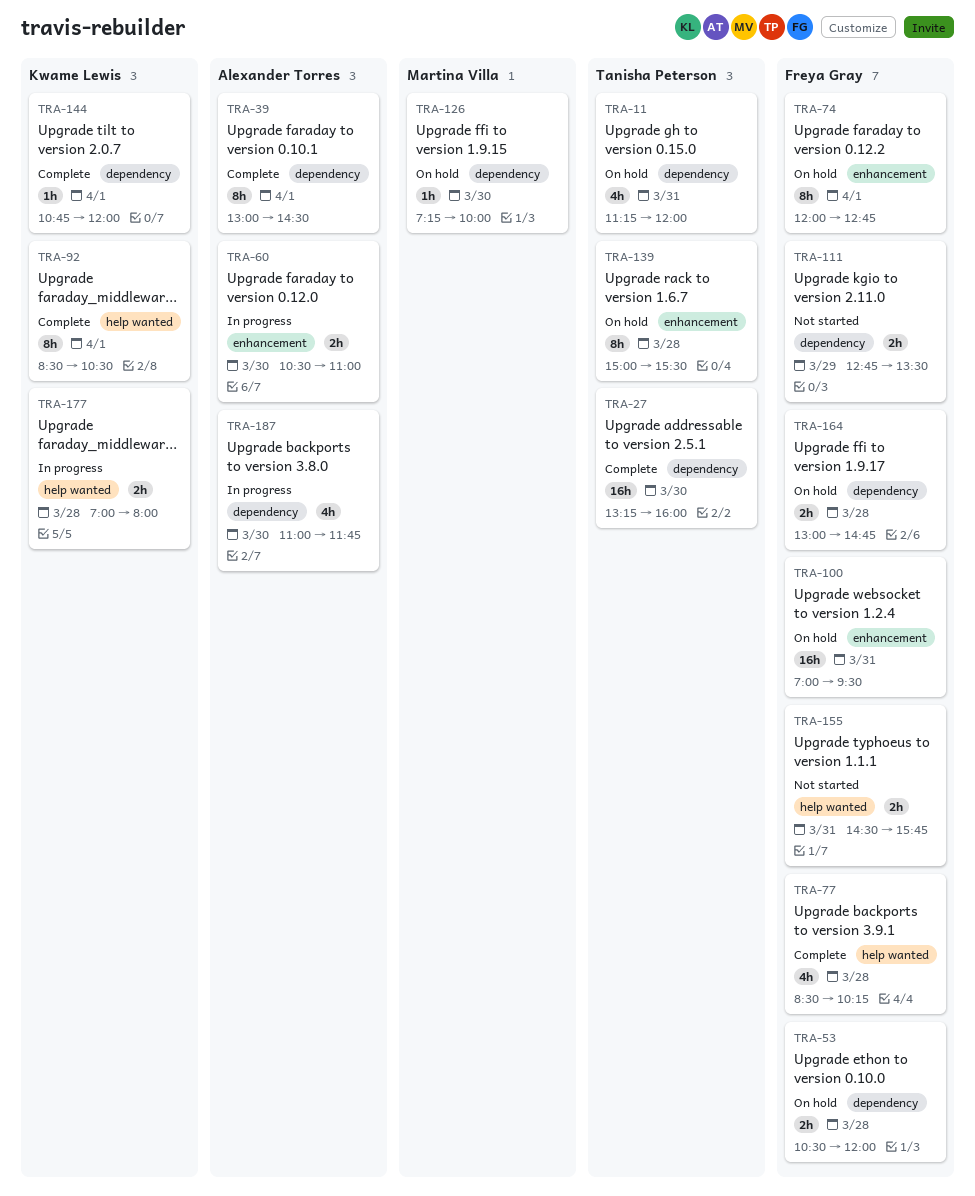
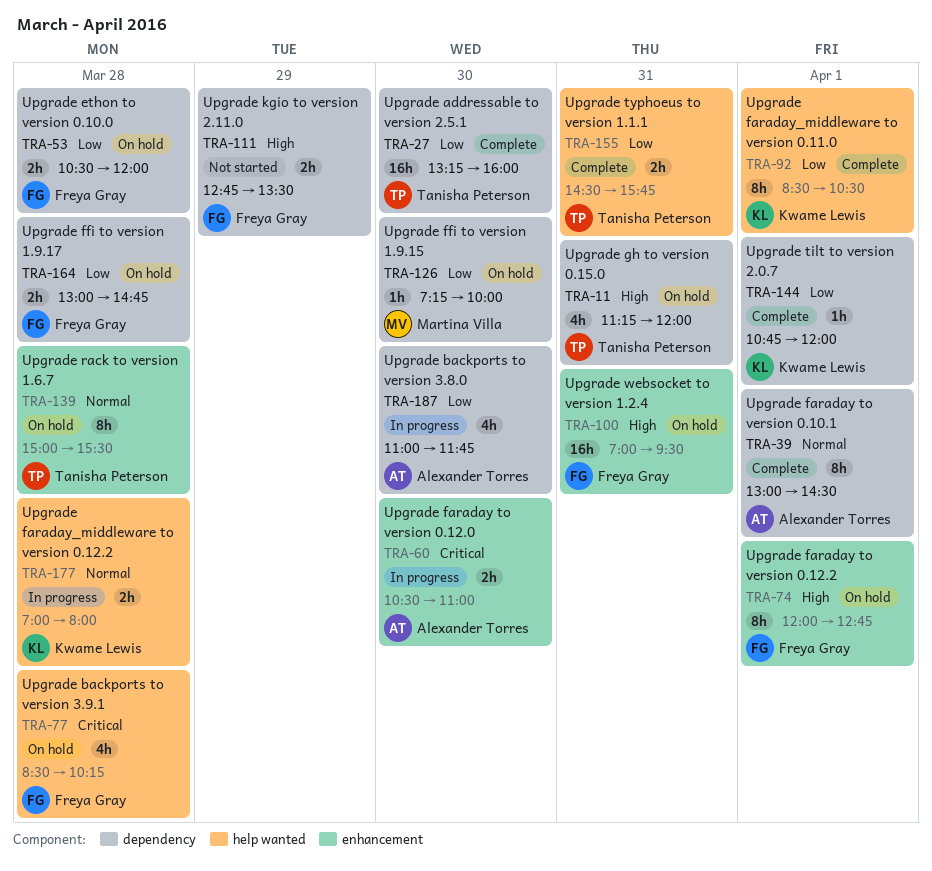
TRA-77, status: Complete -> On hold
TRA-155, status: Not started -> Complete
TRA-155, owner: Freya Gray -> Tanisha Peterson

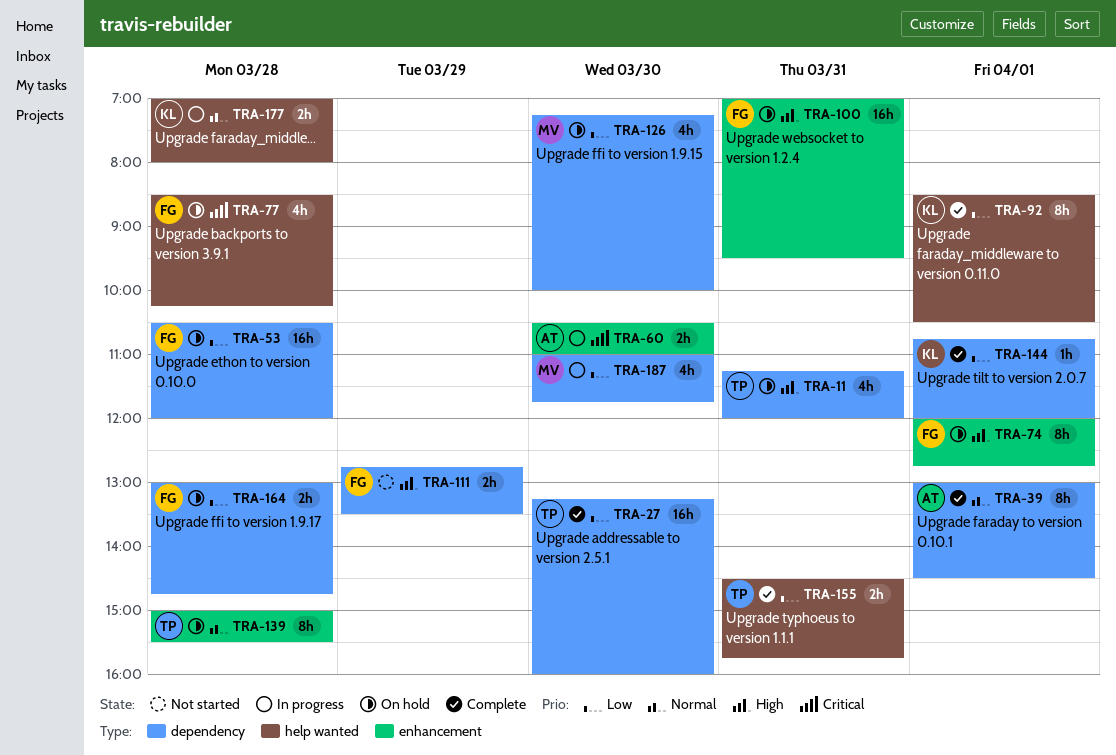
TRA-53, estimate: 2h -> 16h
TRA-126, estimate: 1h -> 4h
TRA-187, owner: Alexander Torres -> Martina Villa

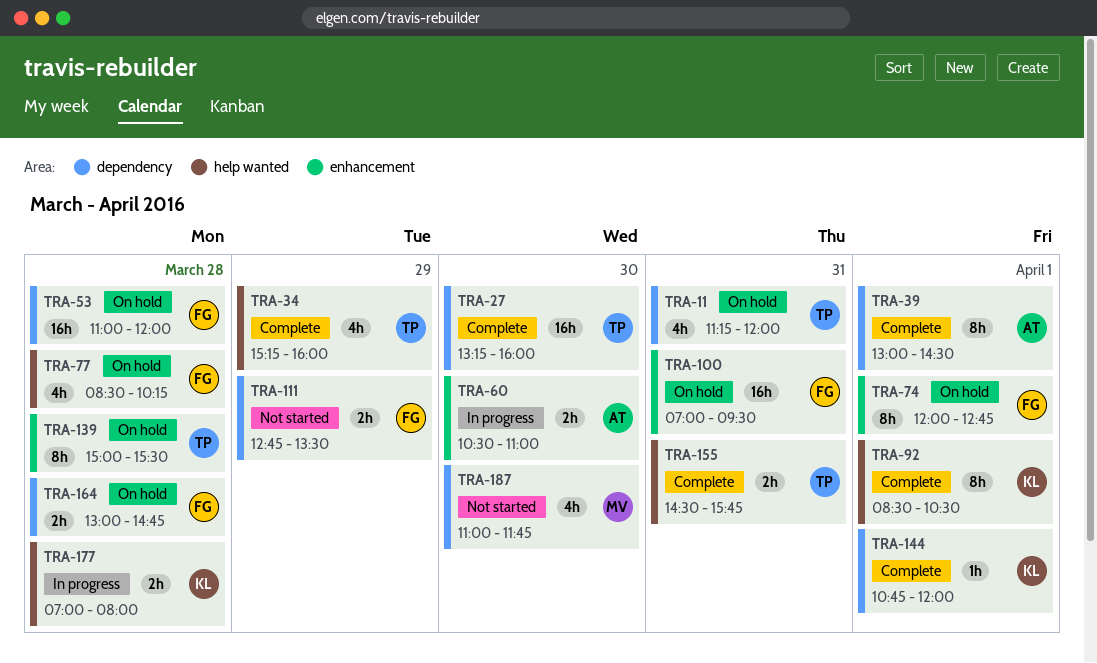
TRA-34: none -> present
TRA-53, begins: 10:30 -> 11:00
TRA-126: present -> none
TRA-187, status: In progress -> Not started

